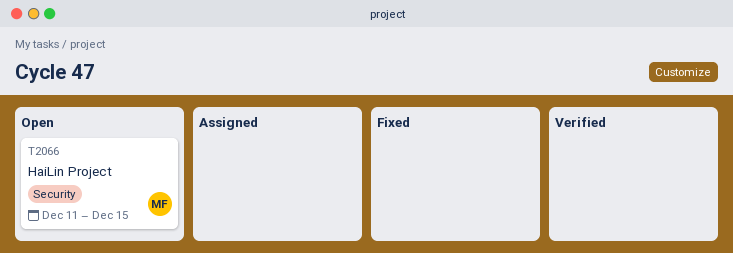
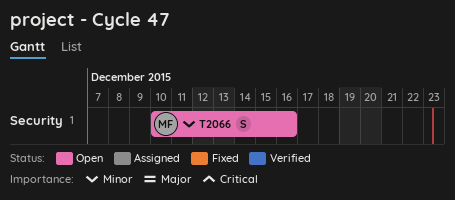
T2066, start: Dec 11 -> Dec 10
T2066, due: Dec 15 -> Dec 16

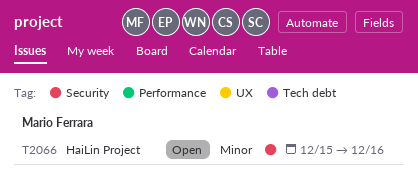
T2066, start: Dec 10 -> Dec 15

